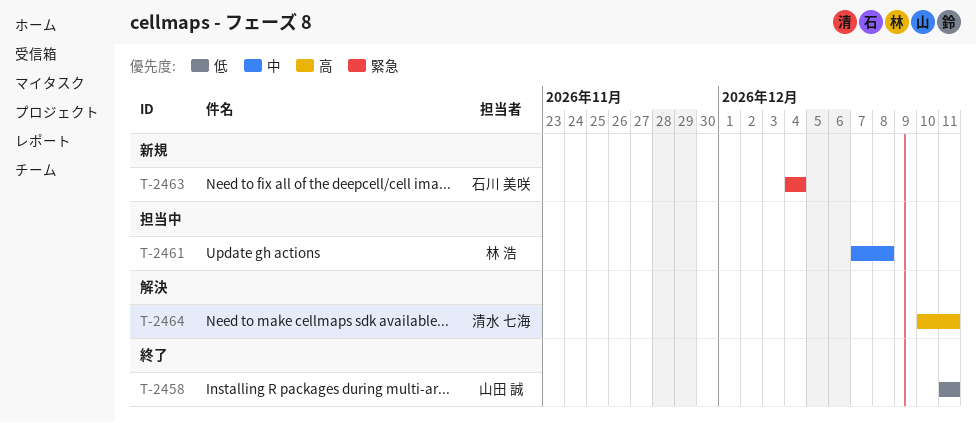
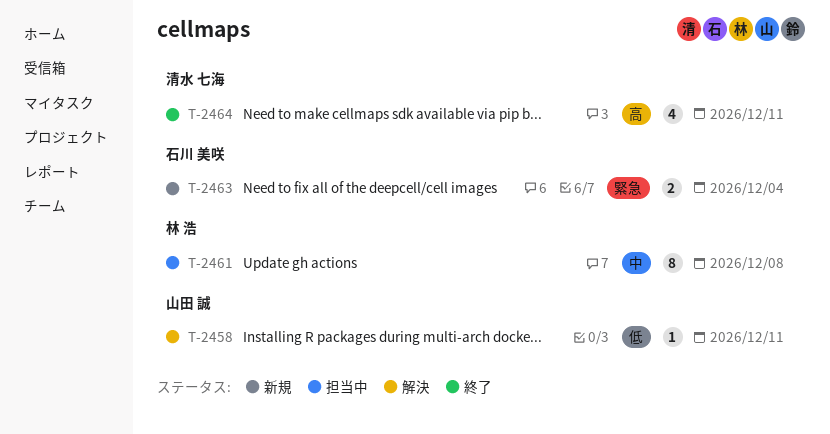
T-2458, status: 終了 -> 解決
T-2464, status: 解決 -> 終了

